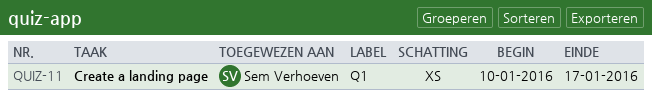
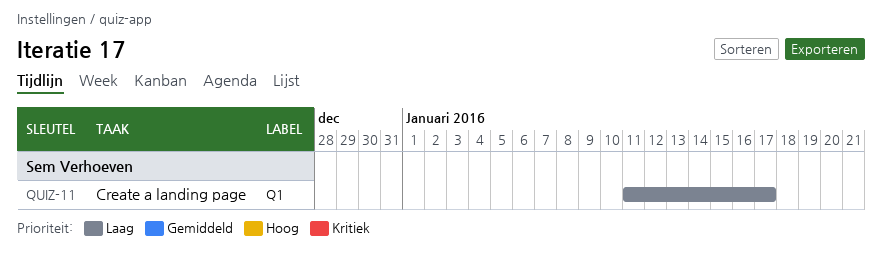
QUIZ-11, start: Jan 10 -> Jan 11

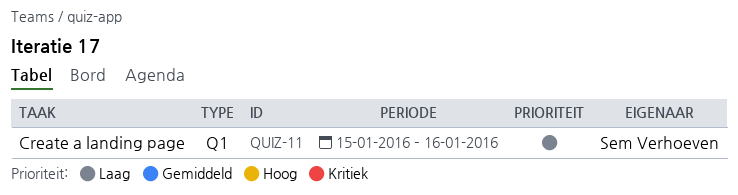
QUIZ-11, start: Jan 11 -> Jan 15
QUIZ-11, due: Jan 17 -> Jan 16

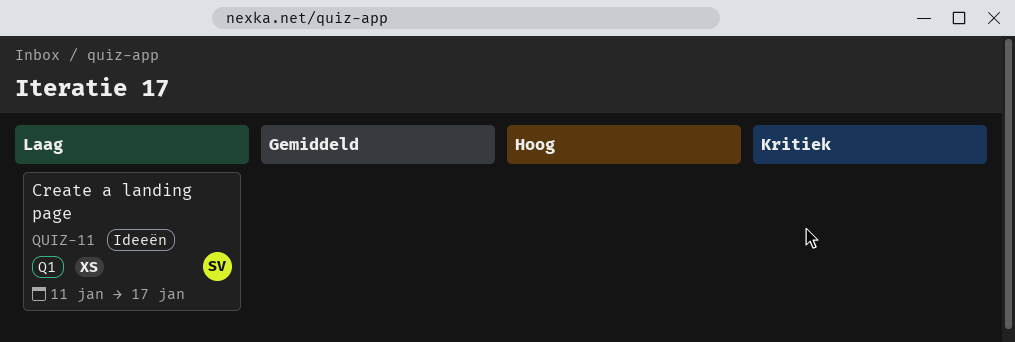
QUIZ-11, start: Jan 15 -> Jan 11
QUIZ-11, due: Jan 16 -> Jan 17

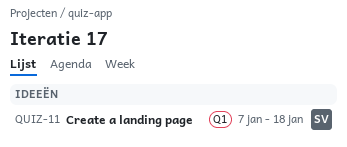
QUIZ-11, start: Jan 11 -> Jan 7
QUIZ-11, due: Jan 17 -> Jan 18

